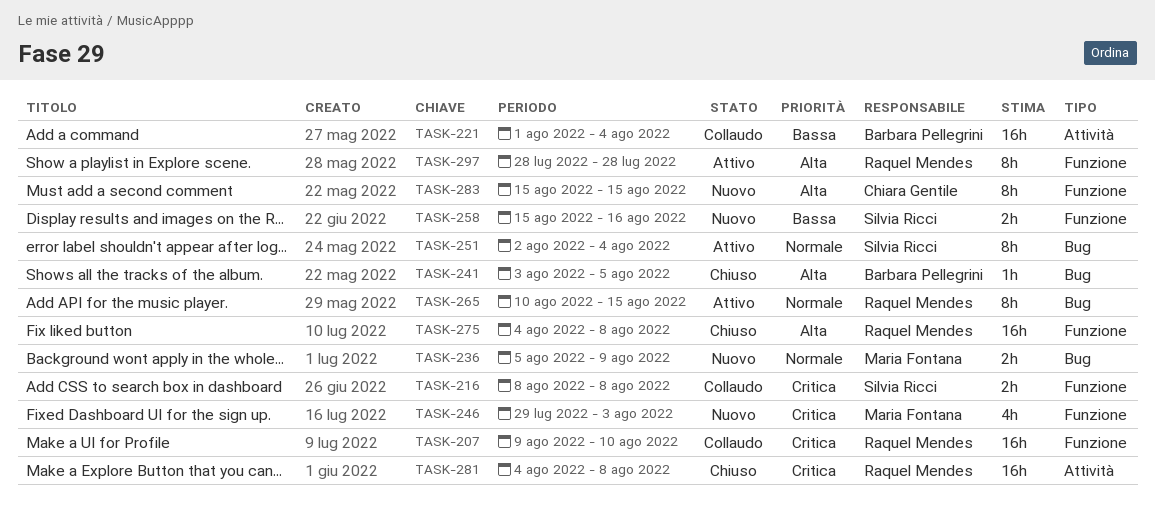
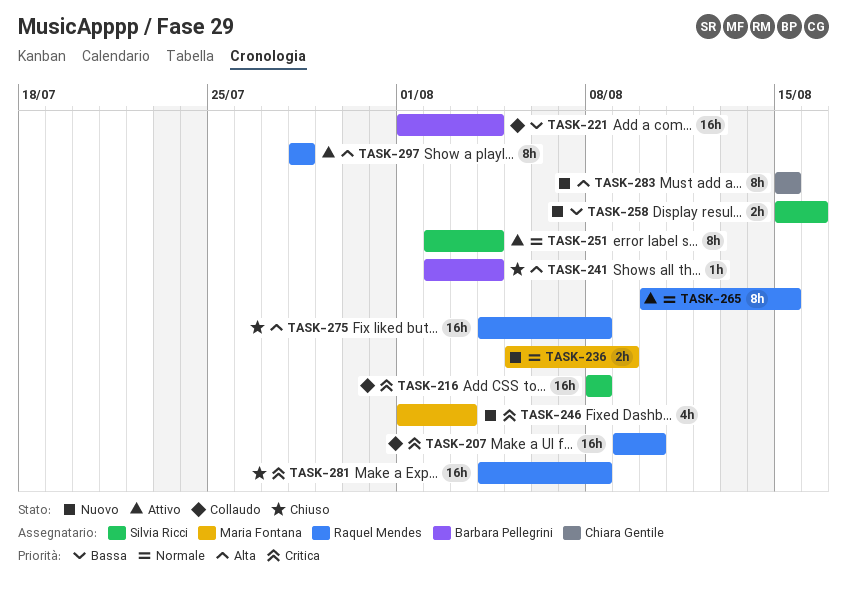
TASK-216, estimate: 2h -> 16h
TASK-241, start: Aug 3 -> Aug 2
TASK-241, due: Aug 5 -> Aug 4
TASK-246, start: Jul 29 -> Aug 1

